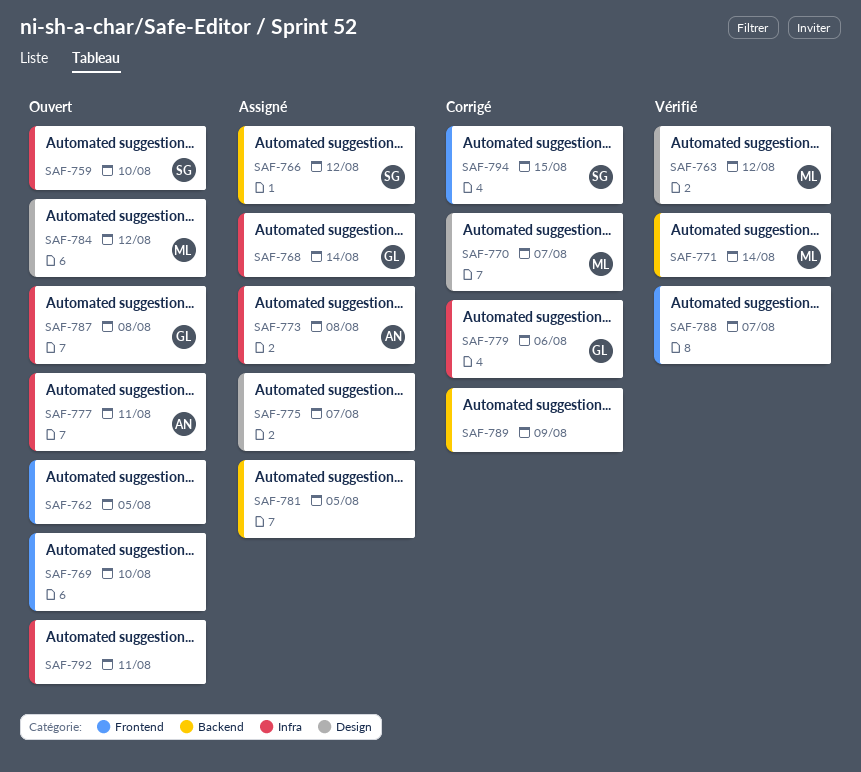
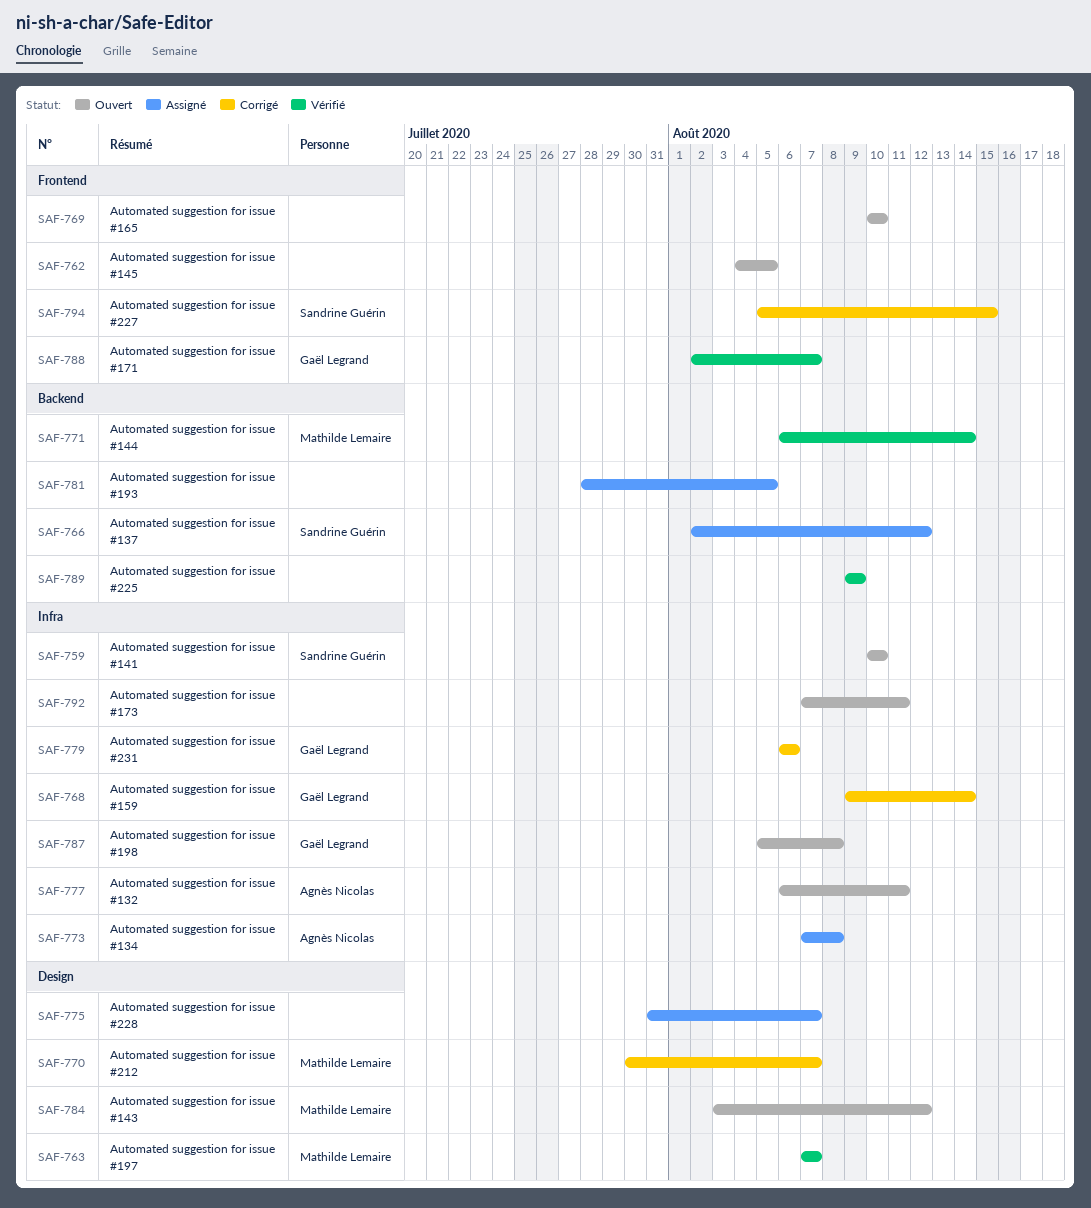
SAF-763, due: Aug 12 -> Aug 7
SAF-768, status: Assigné -> Corrigé
SAF-788, owner: none -> Gaël Legrand
SAF-789, status: Corrigé -> Vérifié

